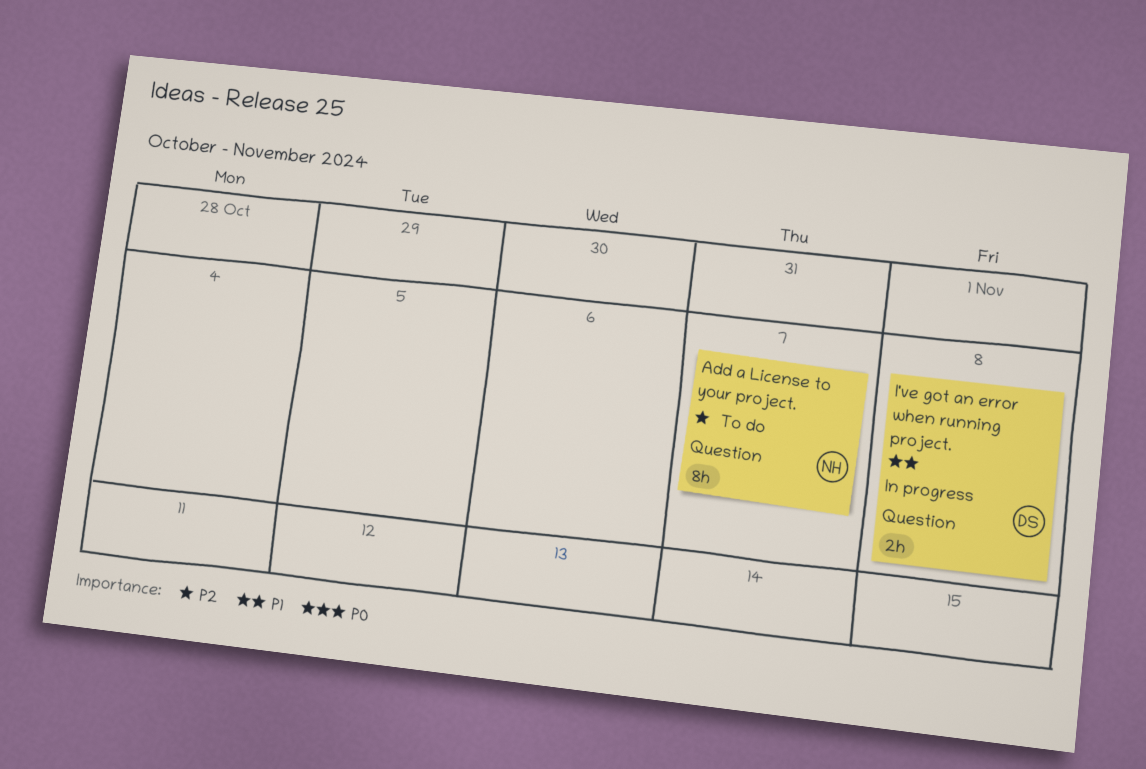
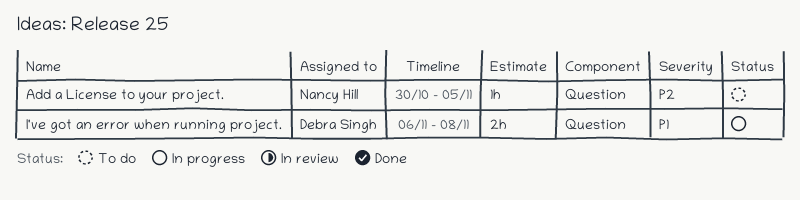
Add a License to your project., estimate: 8h -> 1h
Add a License to your project., due: Nov 7 -> Nov 5

